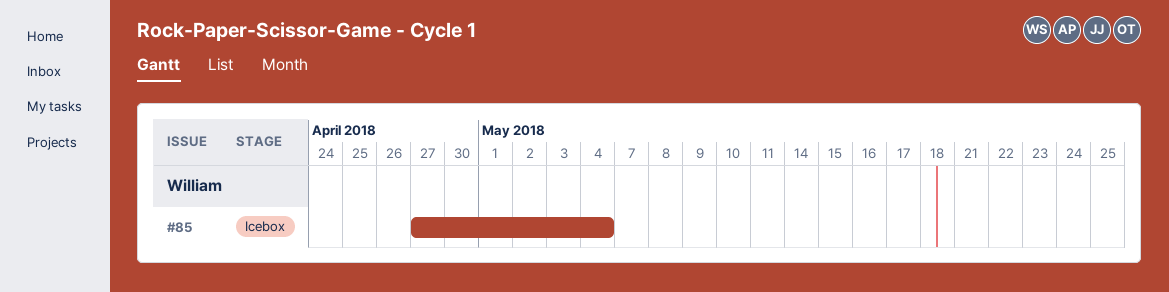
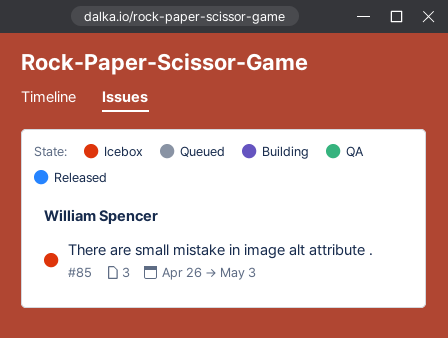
#85, start: Apr 27 -> Apr 26
#85, due: May 4 -> May 3

